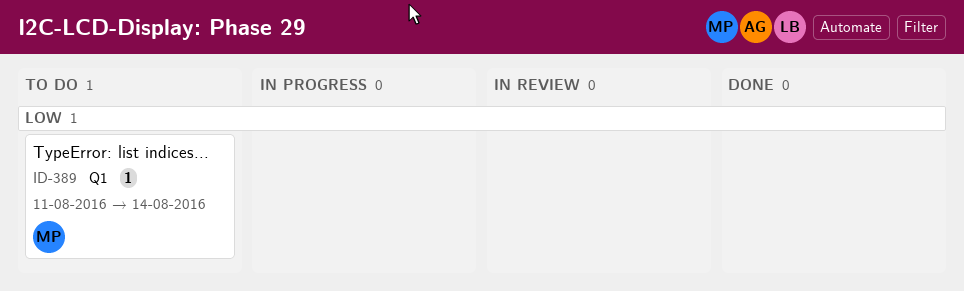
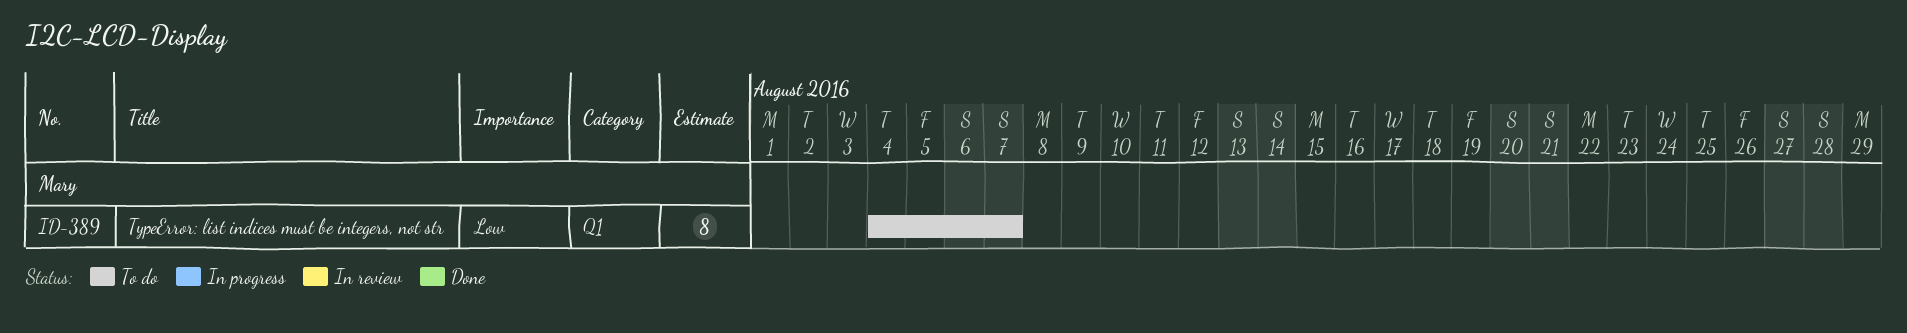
ID-389, estimate: 1 -> 8
ID-389, start: Aug 11 -> Aug 4
ID-389, due: Aug 14 -> Aug 7

